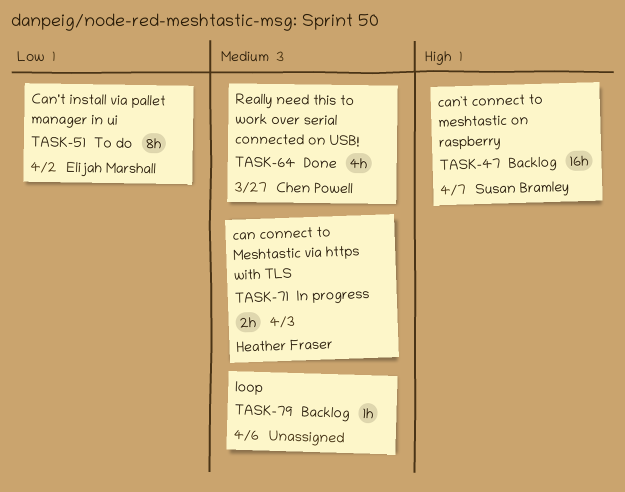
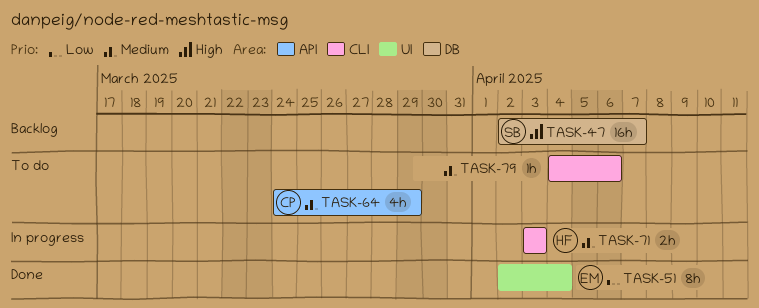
TASK-51, status: To do -> Done
TASK-51, due: Apr 2 -> Apr 4
TASK-64, status: Done -> To do
TASK-64, due: Mar 27 -> Mar 29
TASK-79, status: Backlog -> To do

